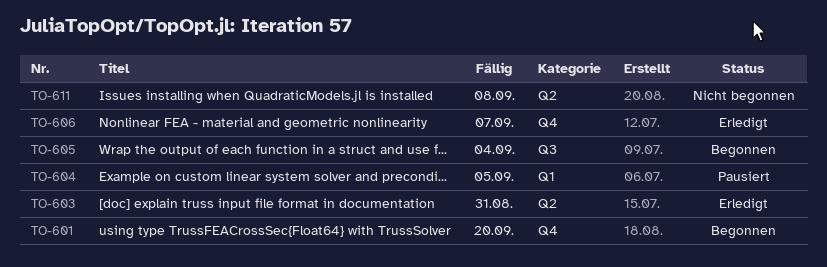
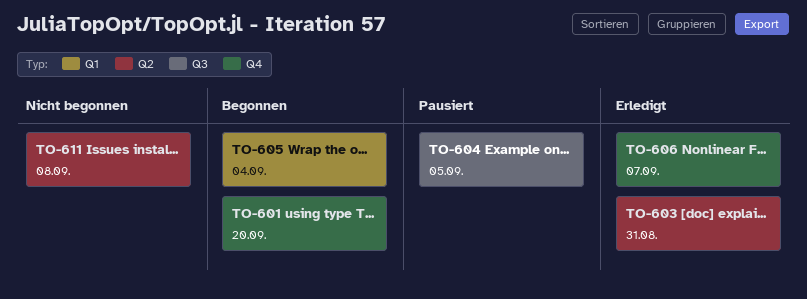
TO-604, label: Q1 -> Q3
TO-605, label: Q3 -> Q1

